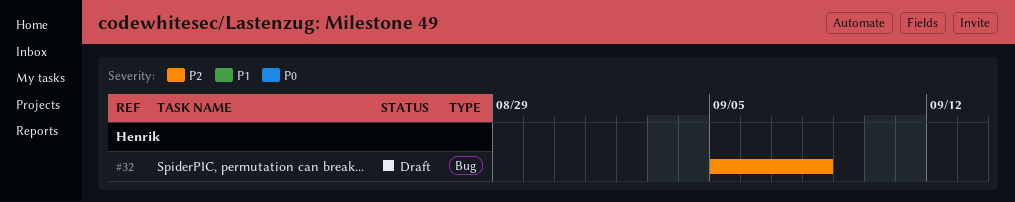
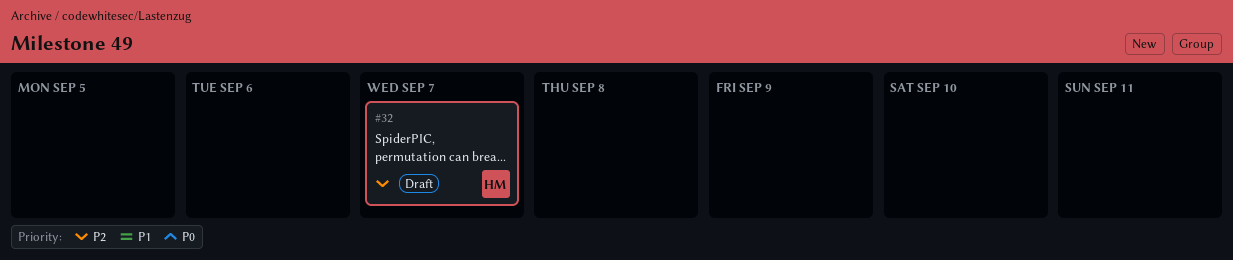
#32, due: Sep 8 -> Sep 7

